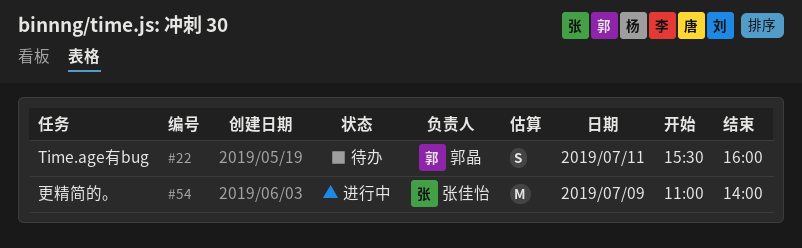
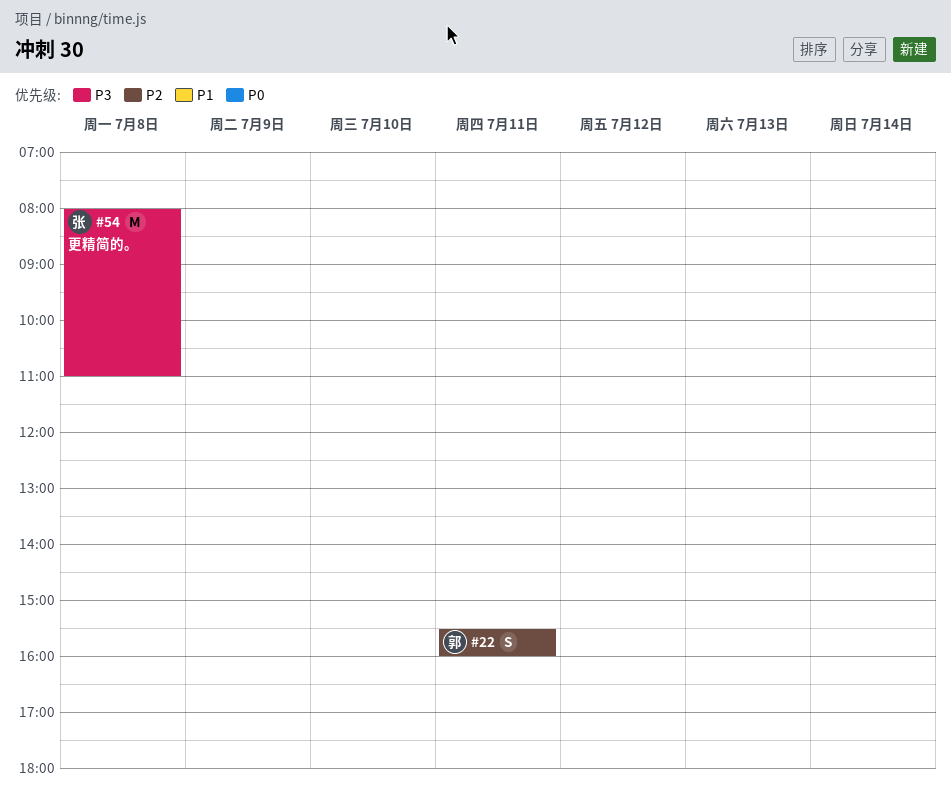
#54, day: Jul 9 -> Jul 8
#54, begins: 11:00 -> 08:00
#54, ends: 14:00 -> 11:00

